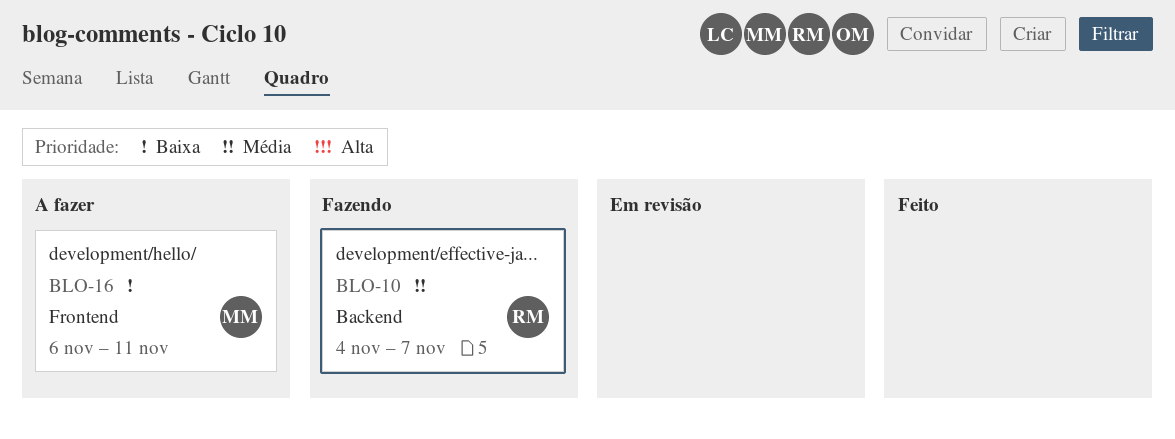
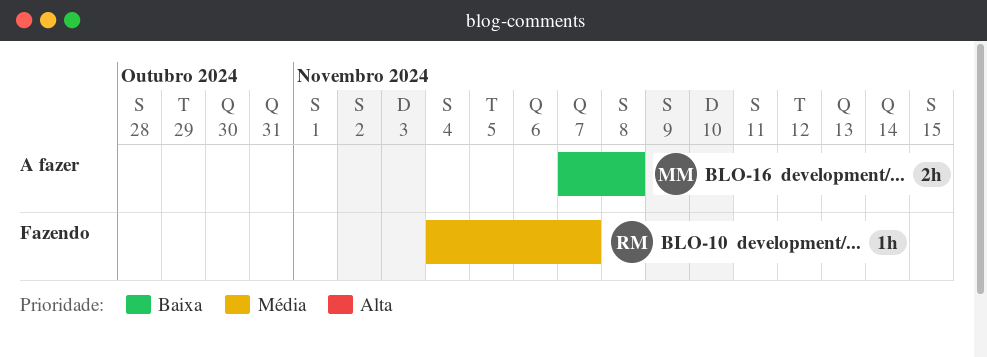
BLO-16, start: Nov 6 -> Nov 7
BLO-16, due: Nov 11 -> Nov 8

